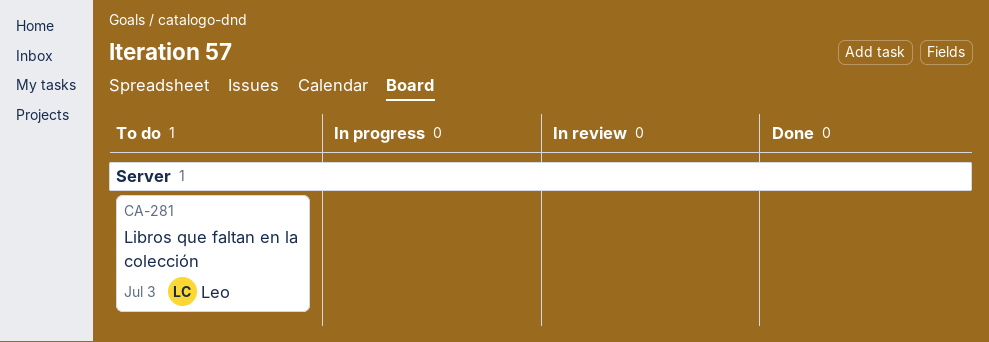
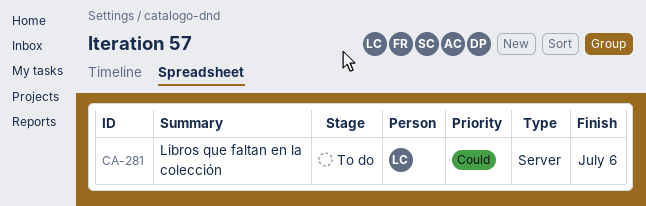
CA-281, due: Jul 3 -> Jul 6

